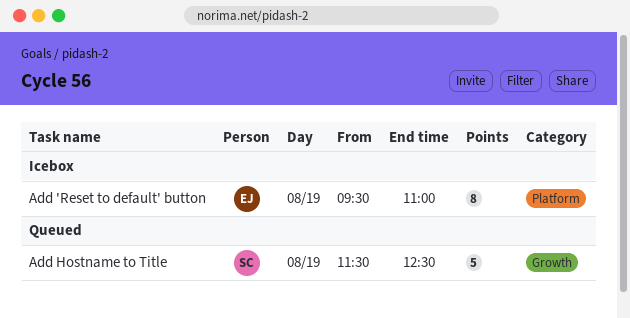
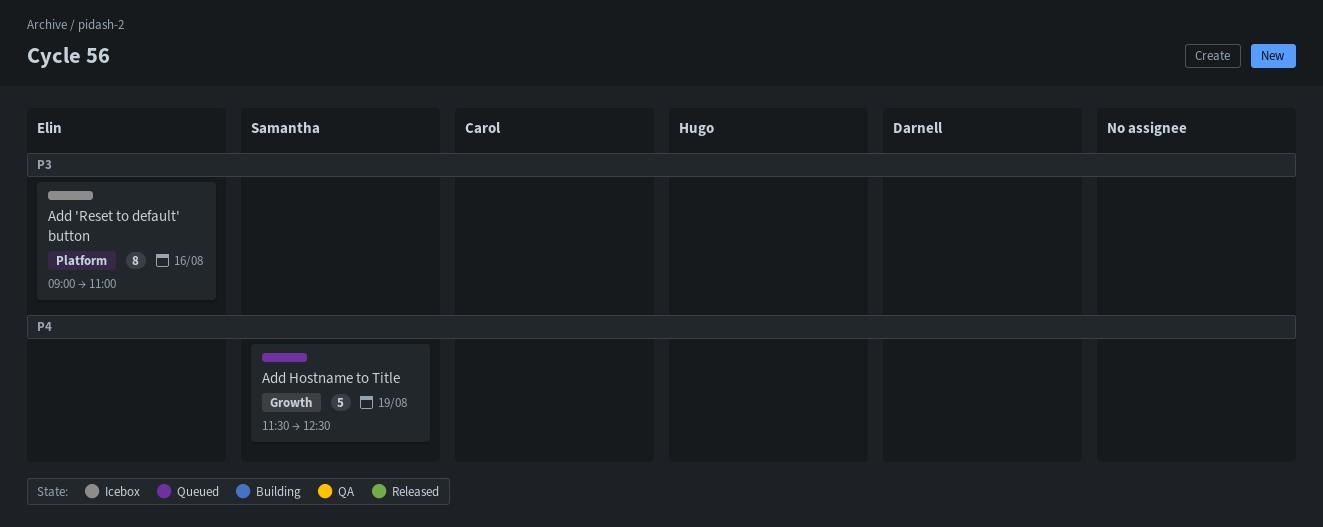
Add 'Reset to default' button, day: Aug 19 -> Aug 16
Add 'Reset to default' button, begins: 09:30 -> 09:00

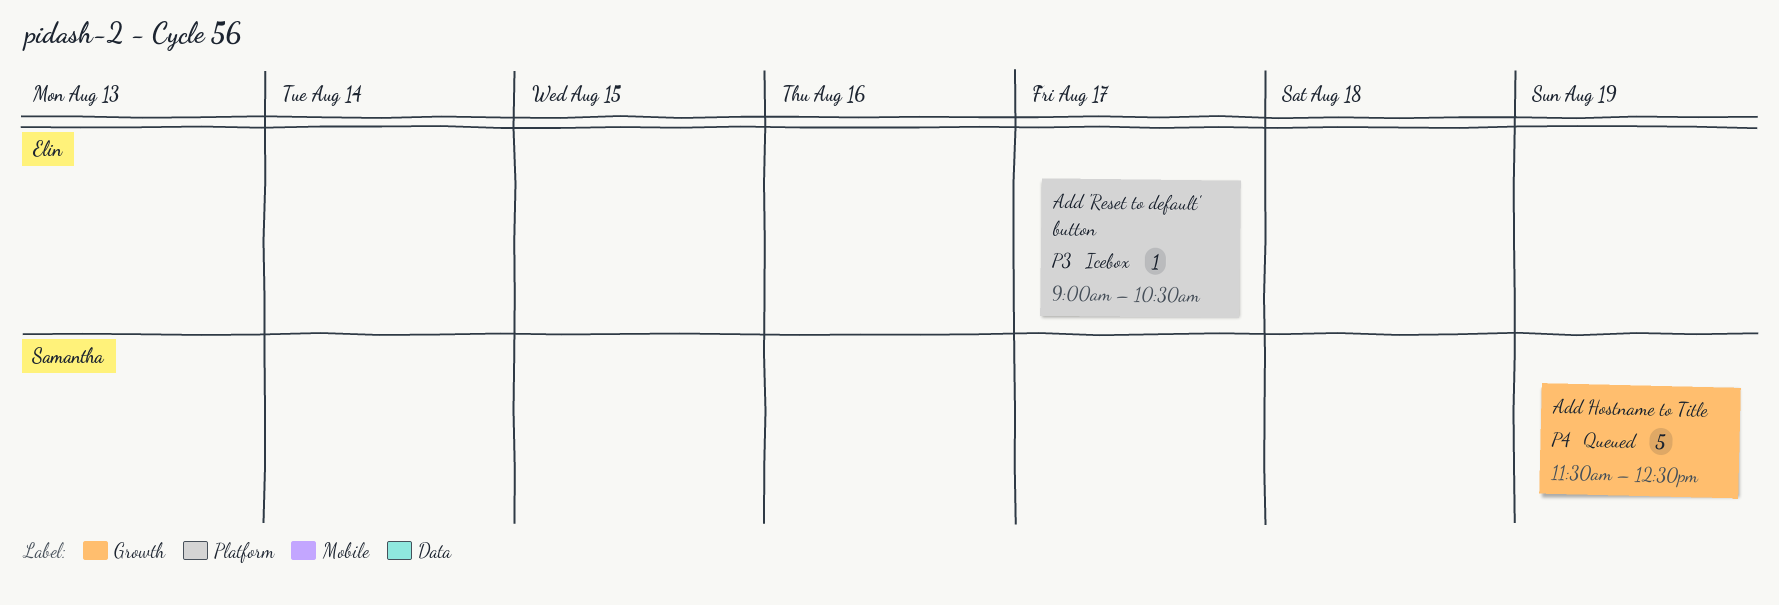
Add 'Reset to default' button, estimate: 8 -> 1
Add 'Reset to default' button, day: Aug 16 -> Aug 17
Add 'Reset to default' button, ends: 11:00 -> 10:30

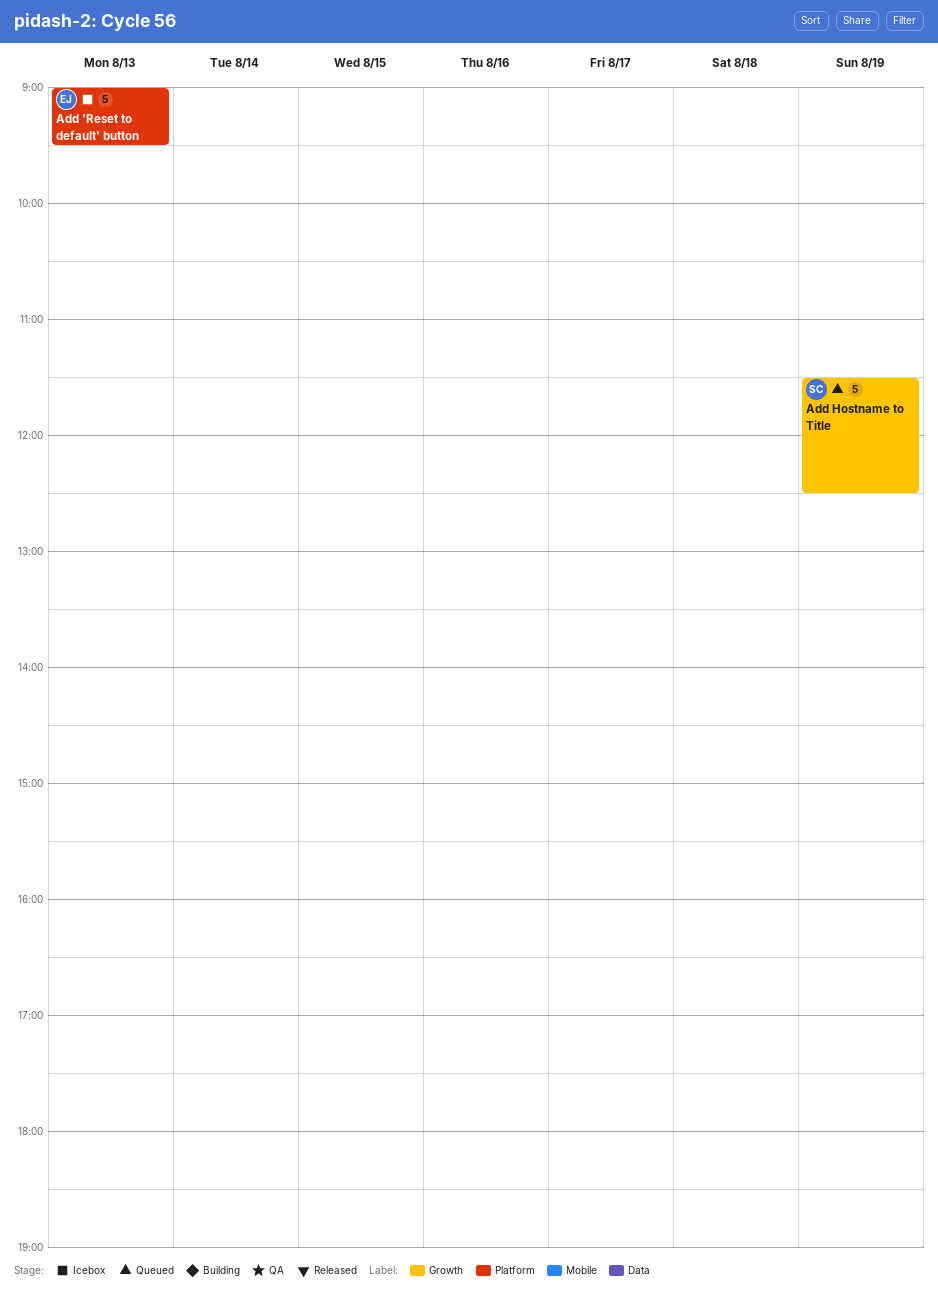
Add 'Reset to default' button, estimate: 1 -> 5
Add 'Reset to default' button, day: Aug 17 -> Aug 13
Add 'Reset to default' button, ends: 10:30 -> 09:30

